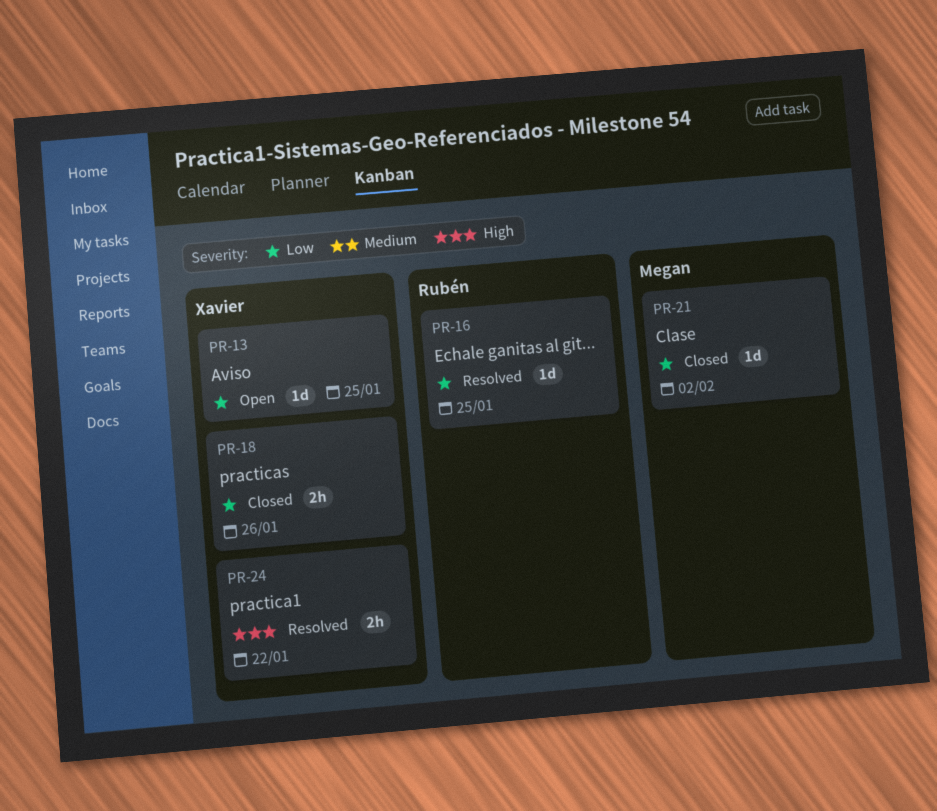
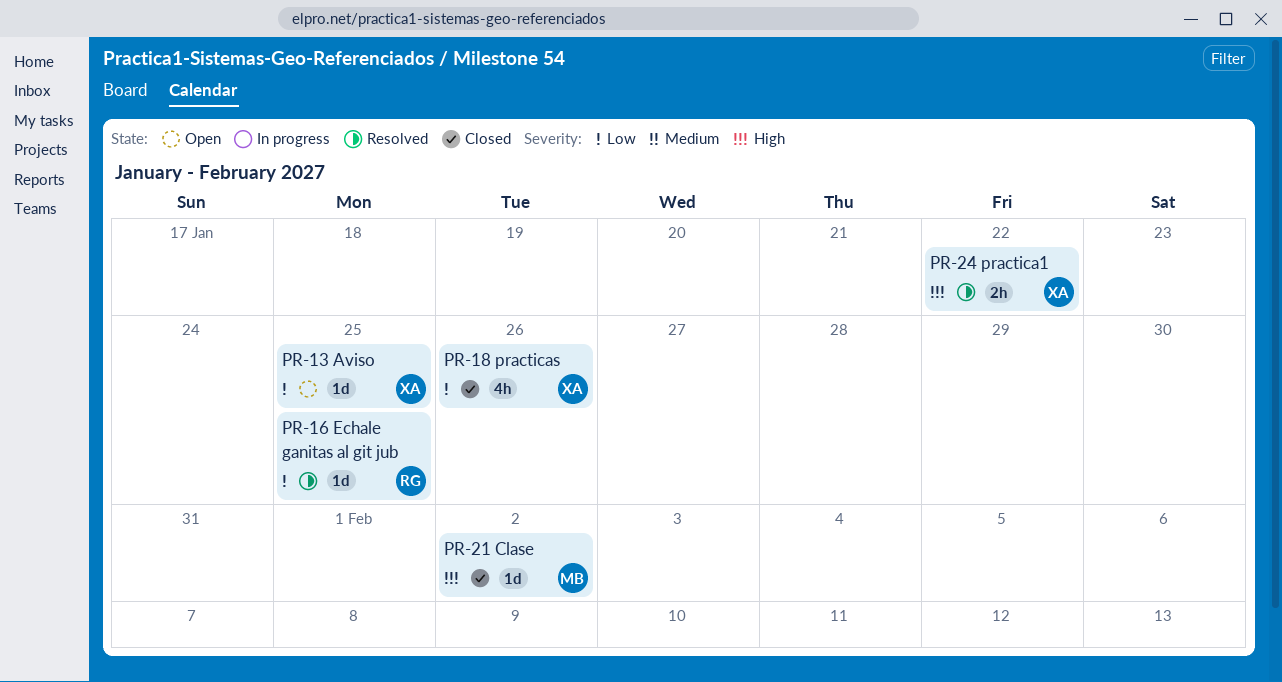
PR-18, estimate: 2h -> 4h
PR-21, priority: Low -> High

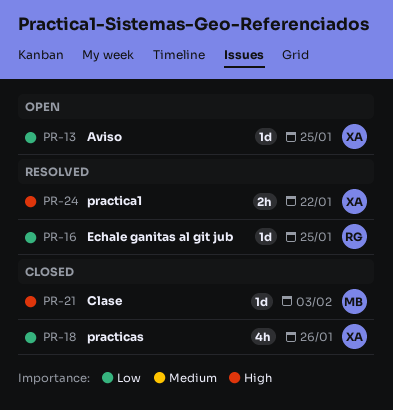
PR-21, due: Feb 2 -> Feb 3

